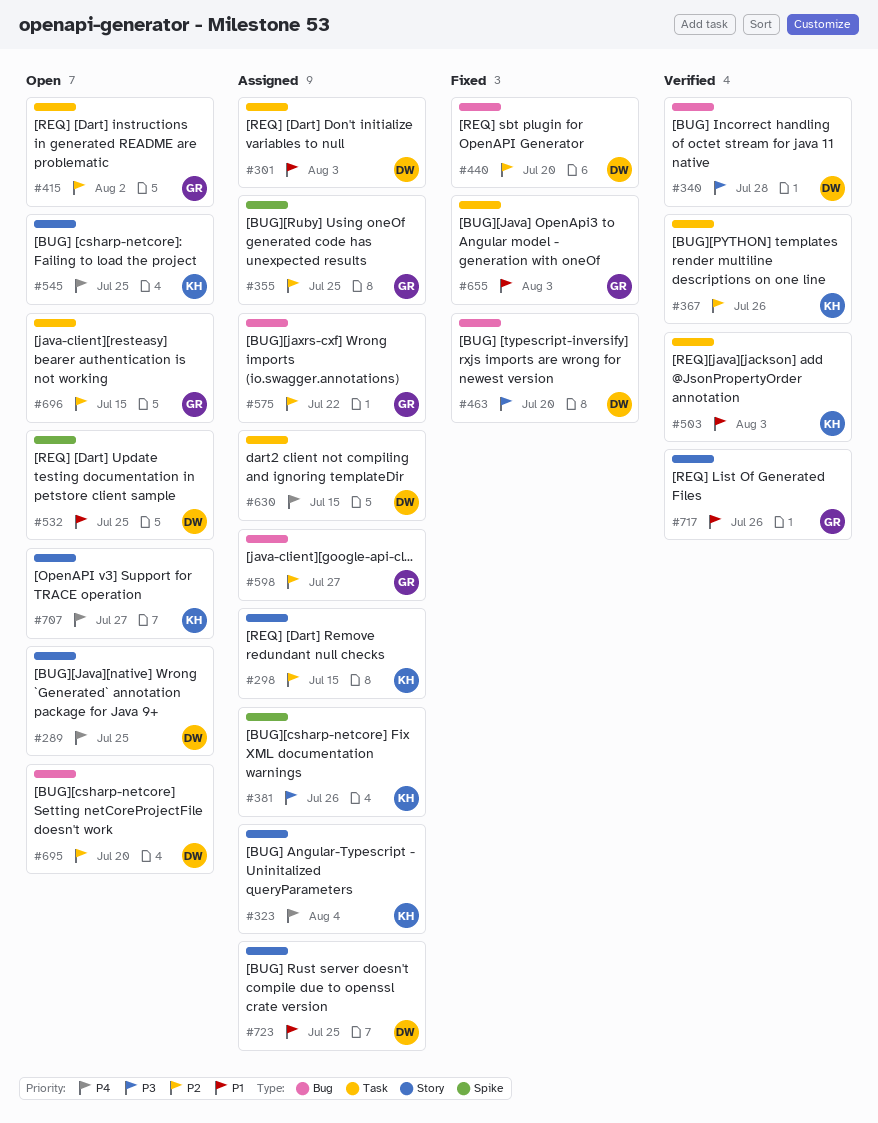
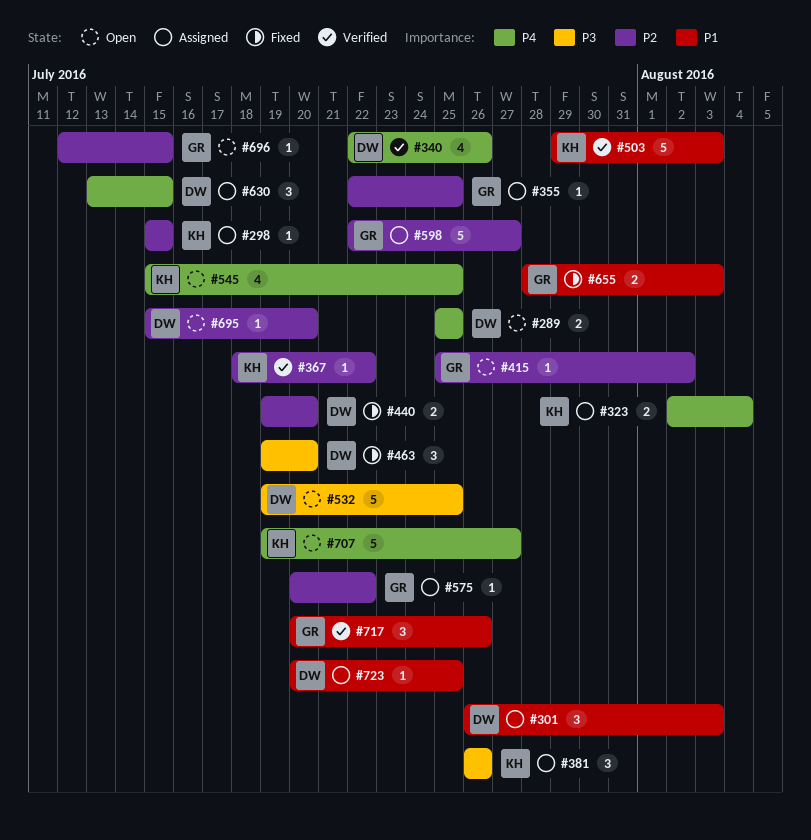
#340, priority: P3 -> P4
#340, due: Jul 28 -> Jul 26
#367, due: Jul 26 -> Jul 22
#532, priority: P1 -> P3

